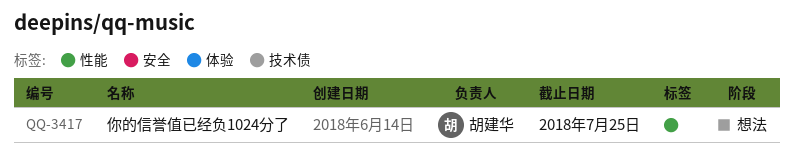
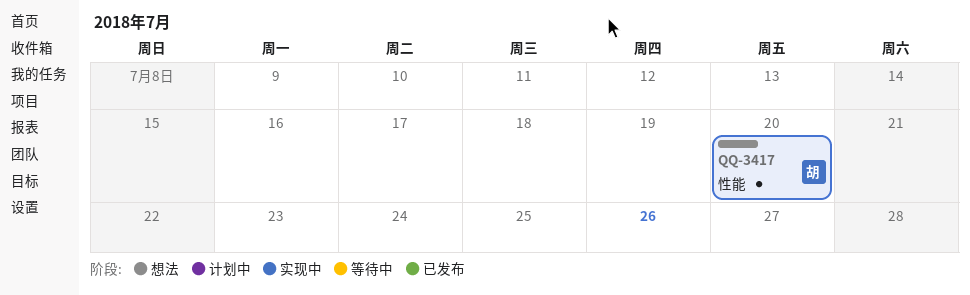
QQ-3417, due: Jul 25 -> Jul 20

